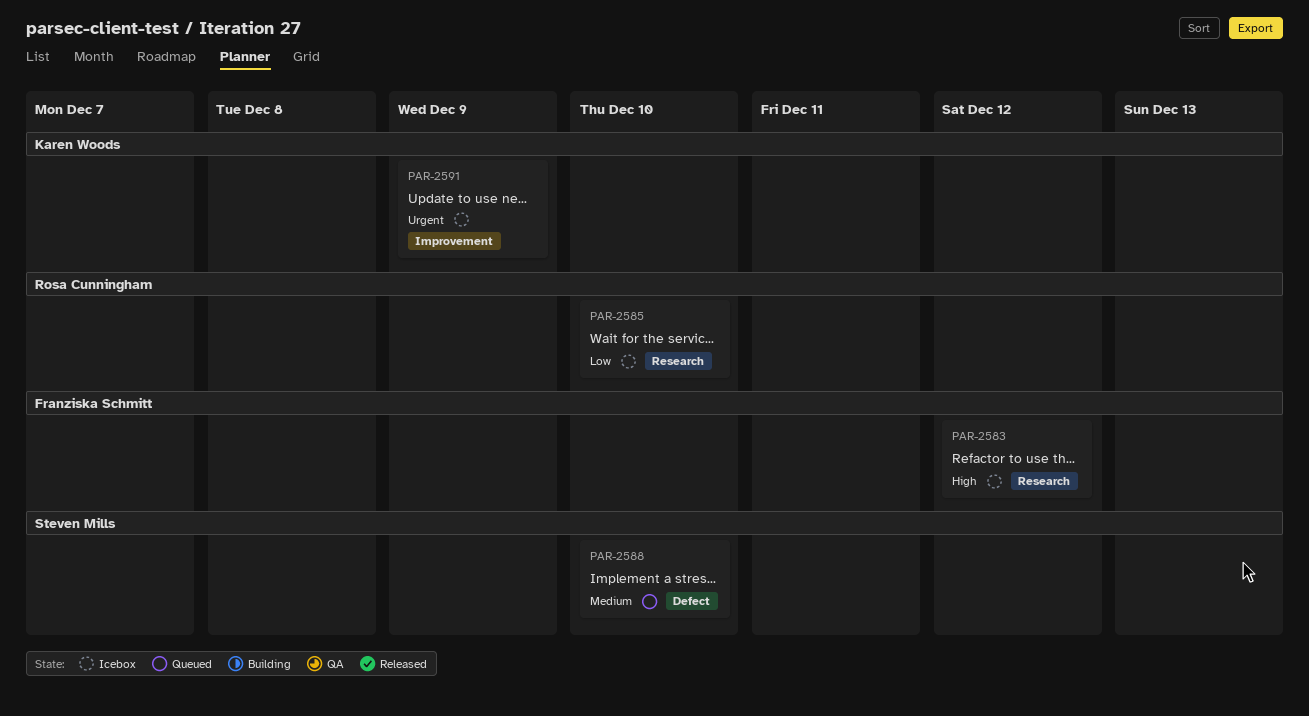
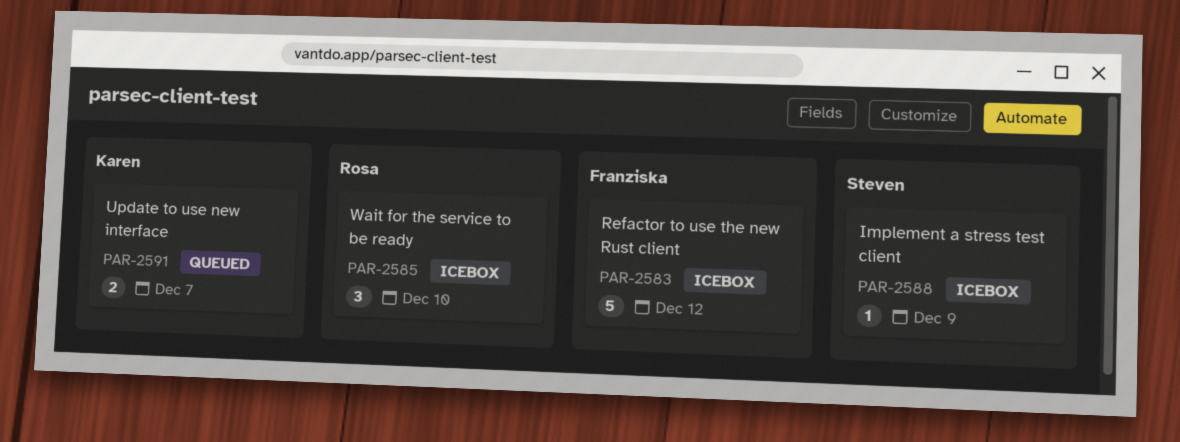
PAR-2588, status: Queued -> Icebox
PAR-2588, due: Dec 10 -> Dec 9
PAR-2591, status: Icebox -> Queued
PAR-2591, due: Dec 9 -> Dec 7

